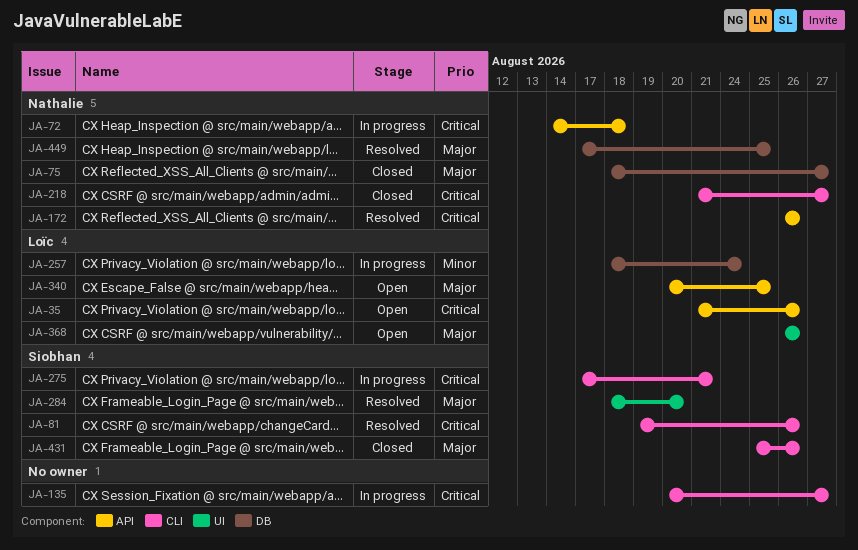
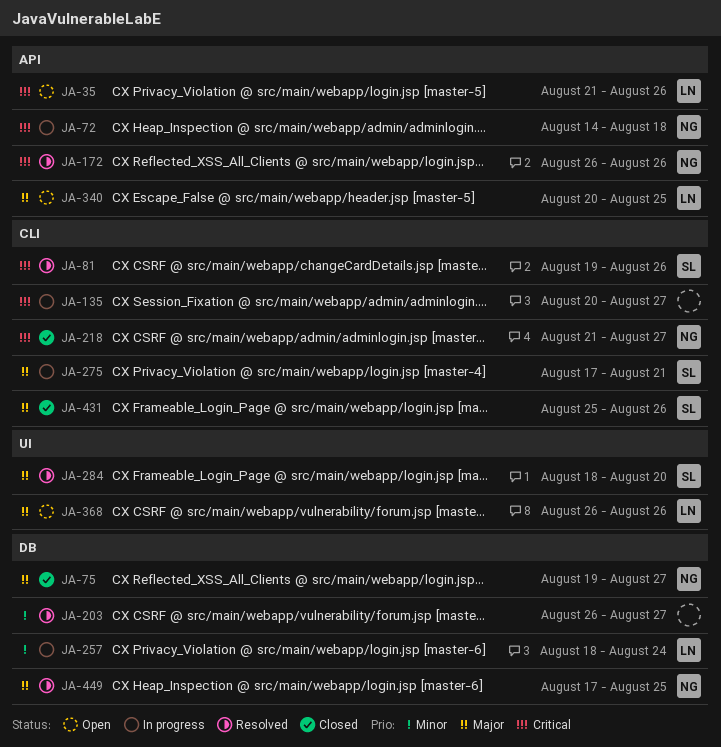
JA-75, start: Aug 18 -> Aug 19
JA-203: none -> present
JA-275, priority: Critical -> Major

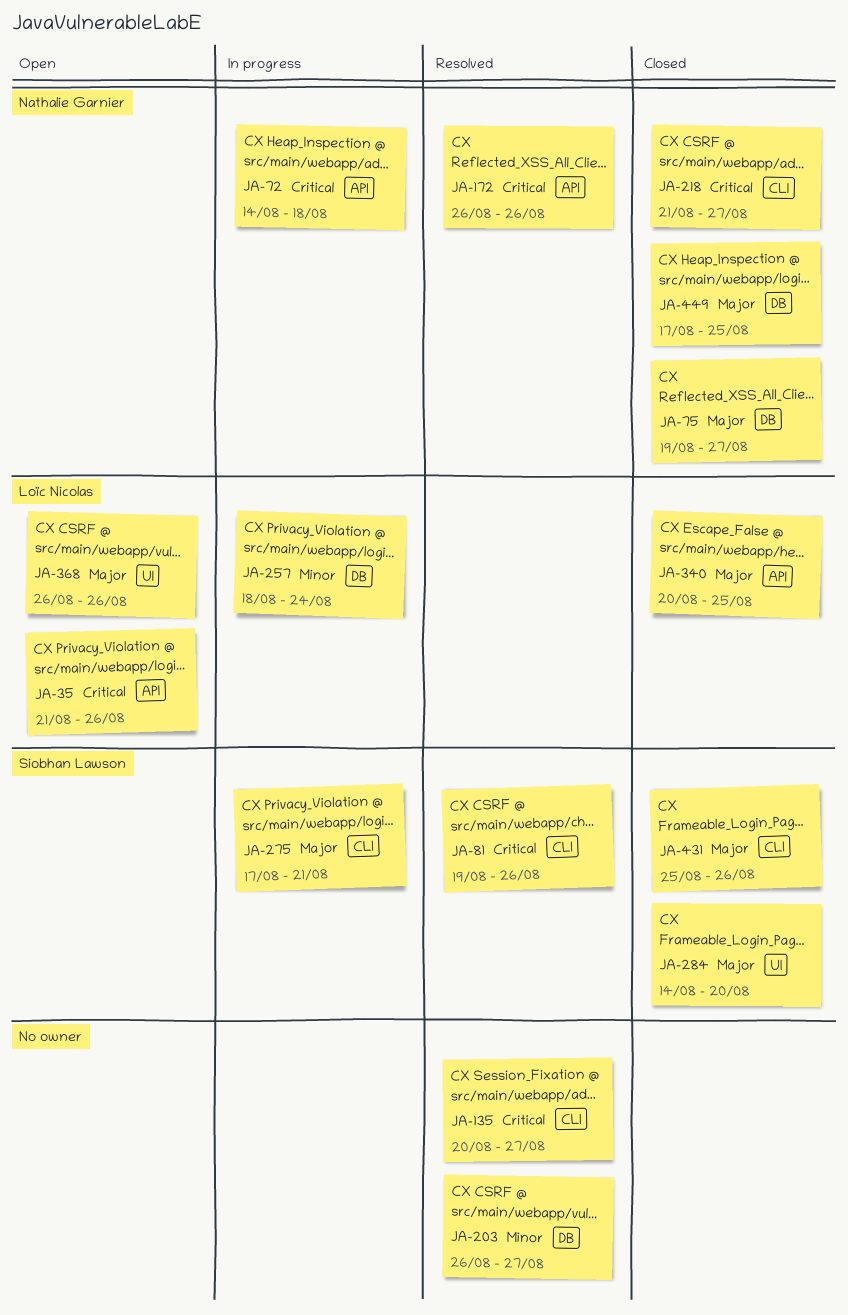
JA-135, status: In progress -> Resolved
JA-284, status: Resolved -> Closed
JA-284, start: Aug 18 -> Aug 14
JA-340, status: Open -> Closed
JA-449, status: Resolved -> Closed

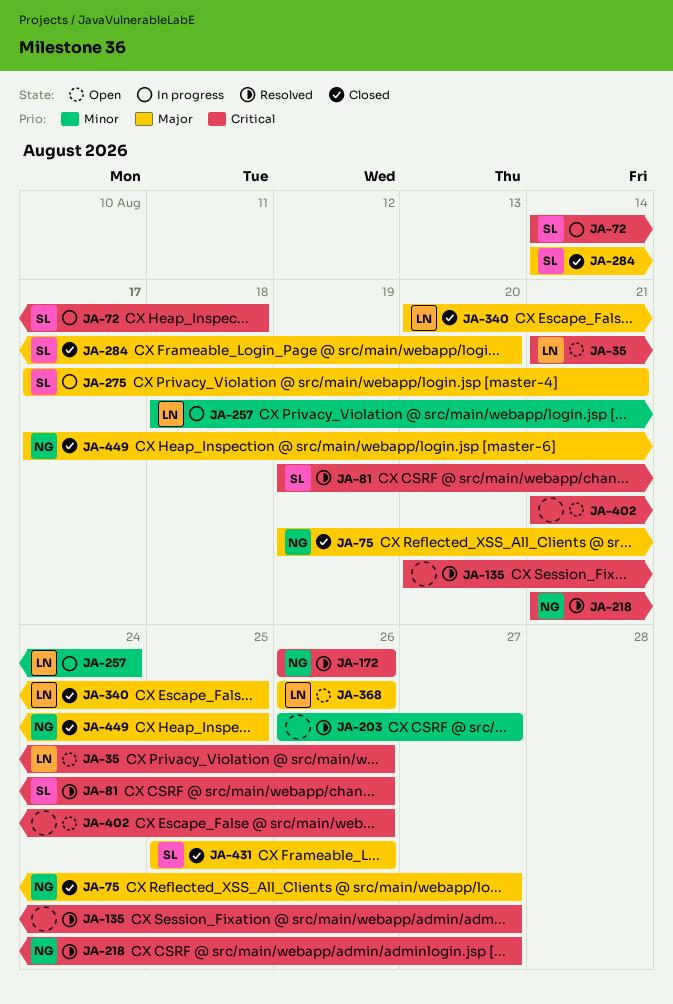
JA-72, owner: Nathalie Garnier -> Siobhan Lawson
JA-218, status: Closed -> Resolved
JA-402: none -> present

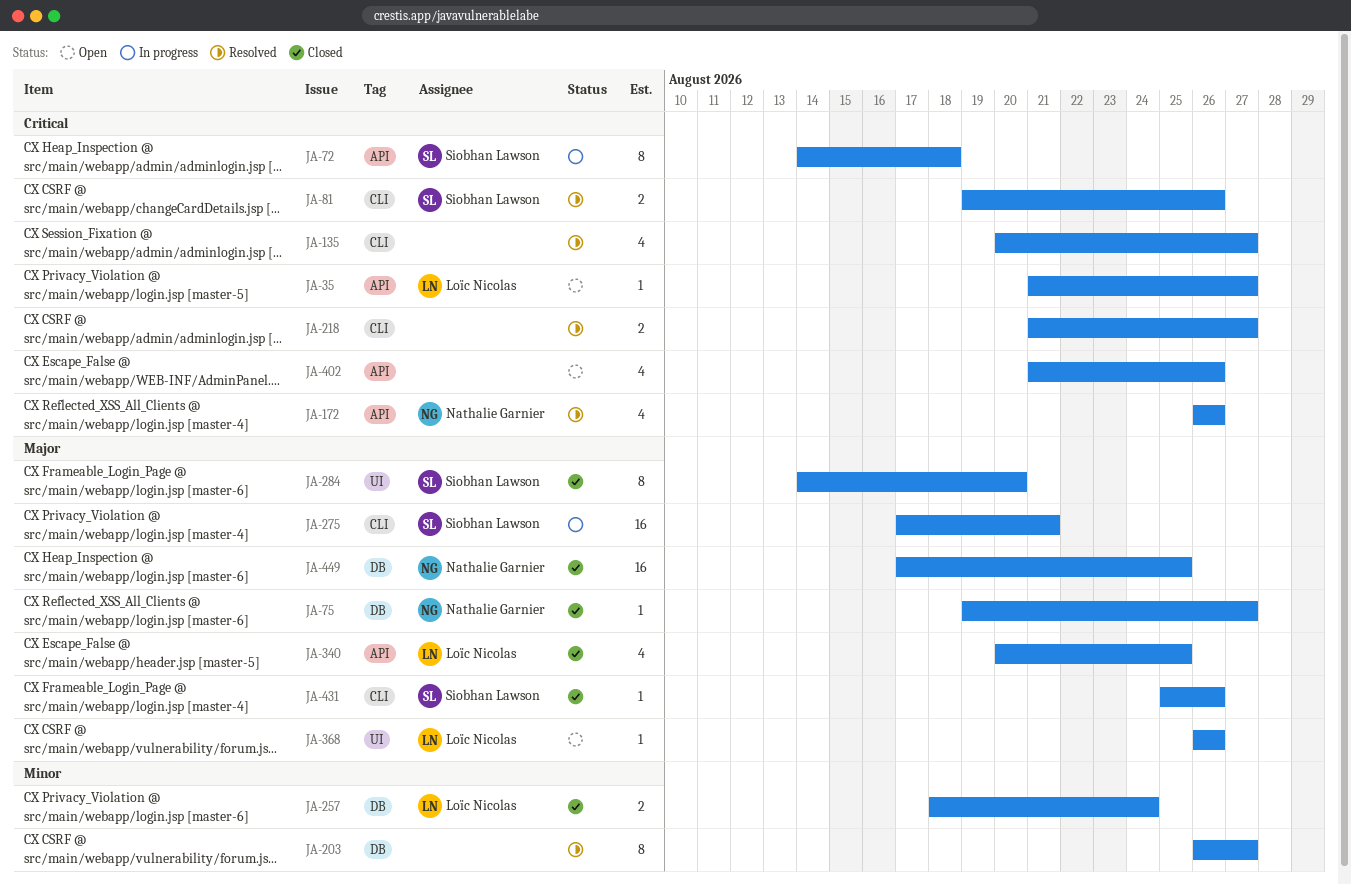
JA-35, due: Aug 26 -> Aug 27
JA-218, owner: Nathalie Garnier -> none
JA-257, status: In progress -> Closed

